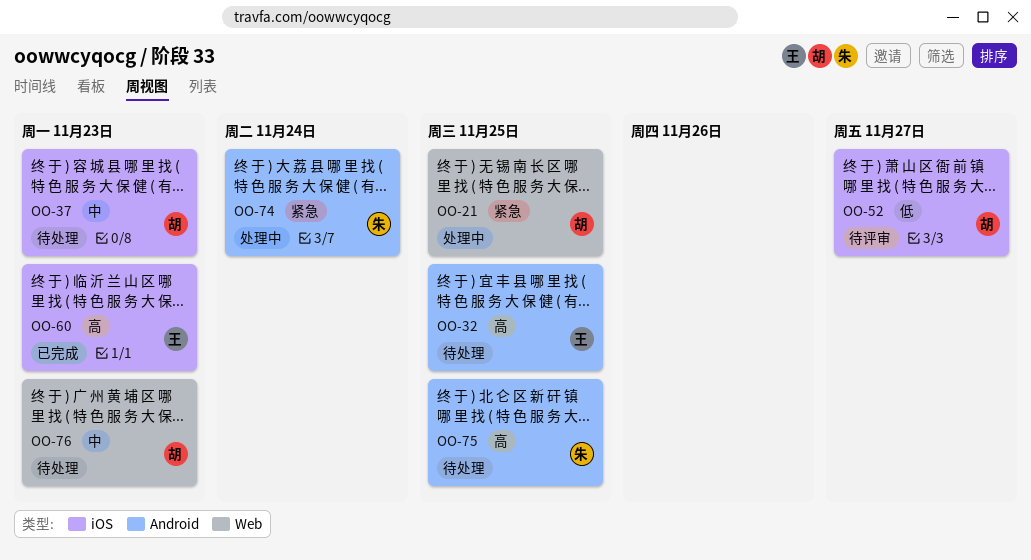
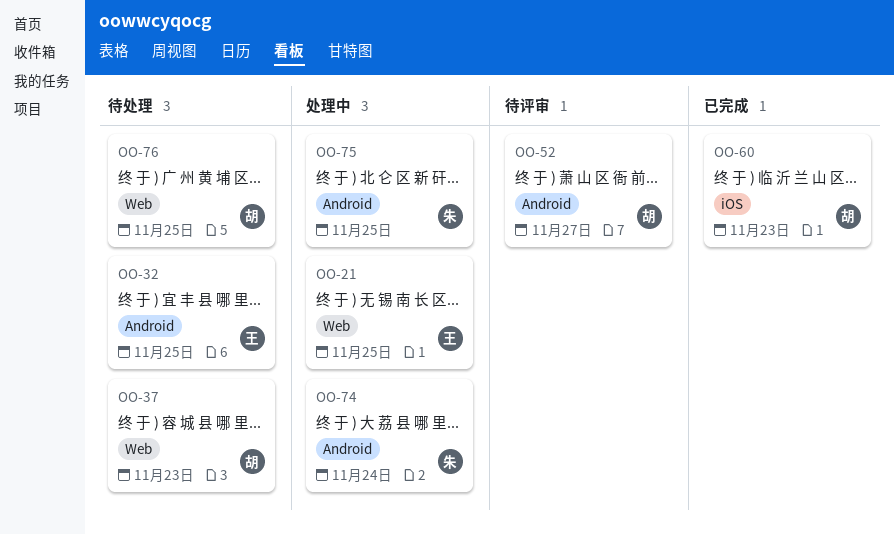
OO-21, owner: 胡 -> 王
OO-37, label: iOS -> Web
OO-52, label: iOS -> Android
OO-60, owner: 王 -> 胡
OO-75, status: 待处理 -> 处理中
OO-76, due: Nov 23 -> Nov 25

